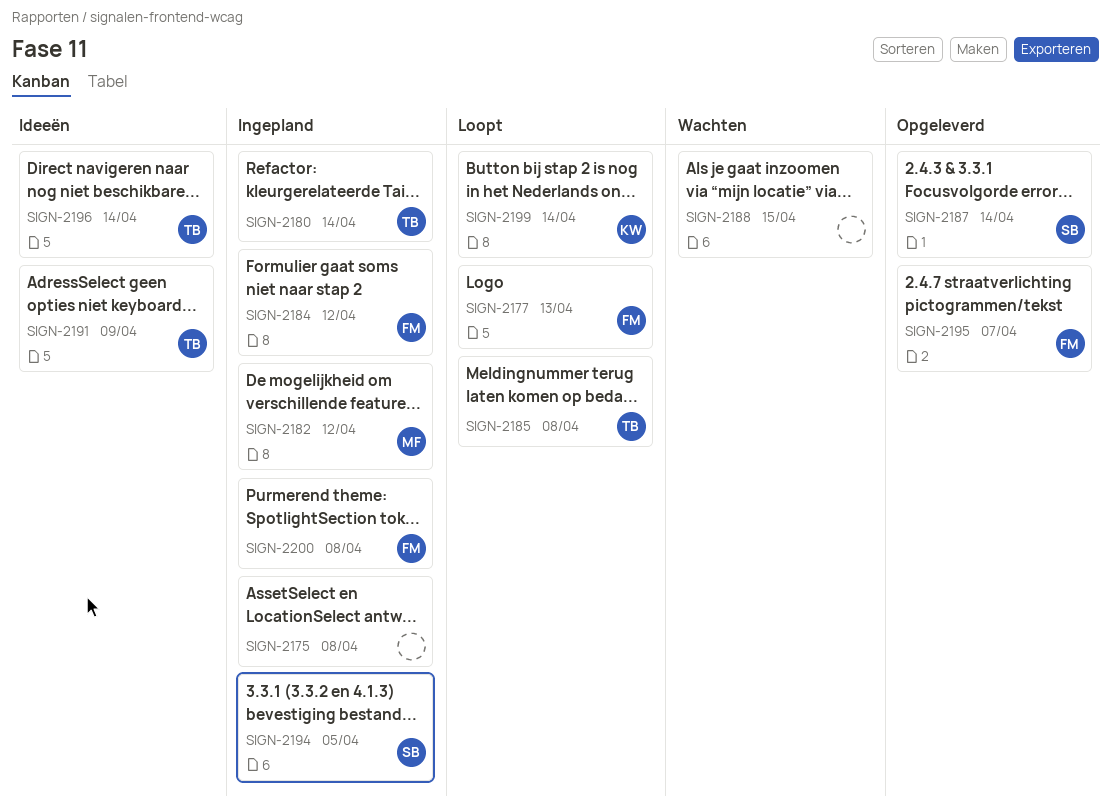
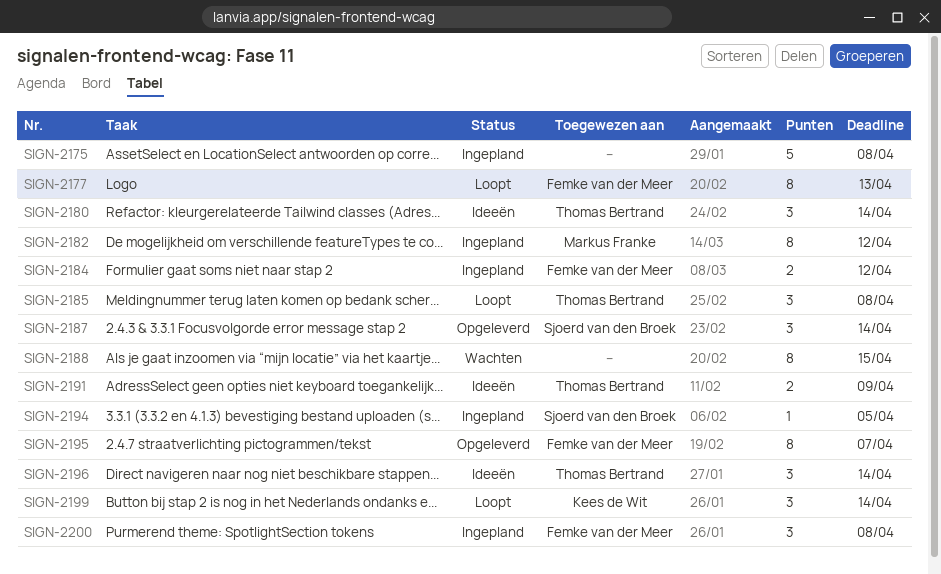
SIGN-2180, status: Ingepland -> Ideeën

